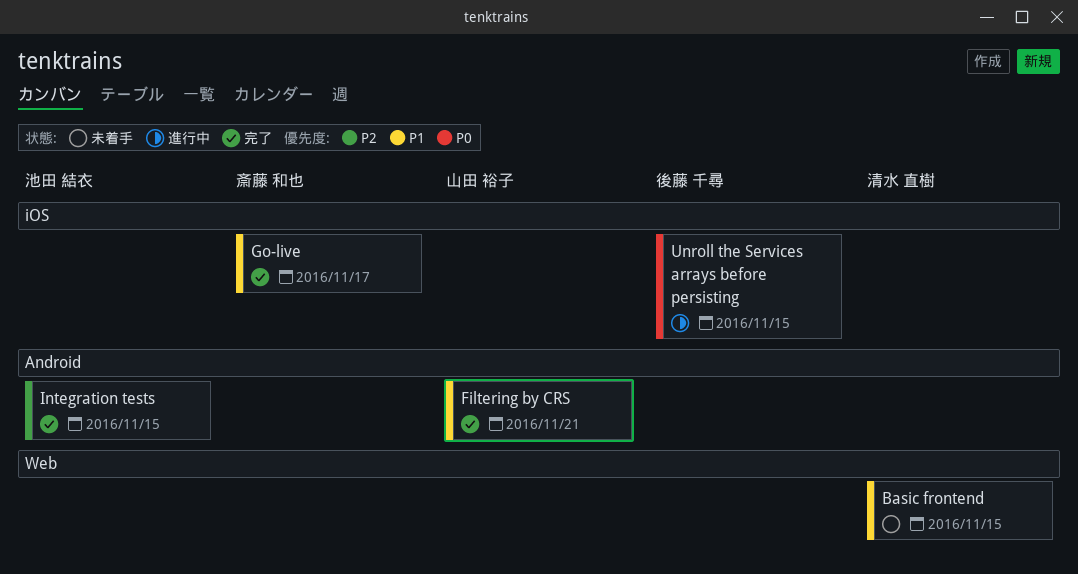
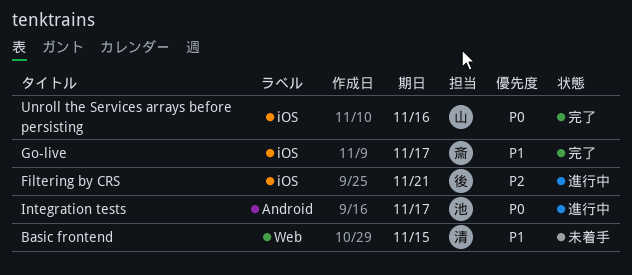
Filtering by CRS, status: 完了 -> 進行中
Filtering by CRS, owner: 山田 裕子 -> 後藤 千尋
Filtering by CRS, priority: P1 -> P2
Filtering by CRS, label: Android -> iOS
Integration tests, status: 完了 -> 進行中
Integration tests, priority: P2 -> P0
Integration tests, due: Nov 15 -> Nov 17
Unroll the Services arrays before persisting, status: 進行中 -> 完了
Unroll the Services arrays before persisting, owner: 後藤 千尋 -> 山田 裕子
Unroll the Services arrays before persisting, due: Nov 15 -> Nov 16

